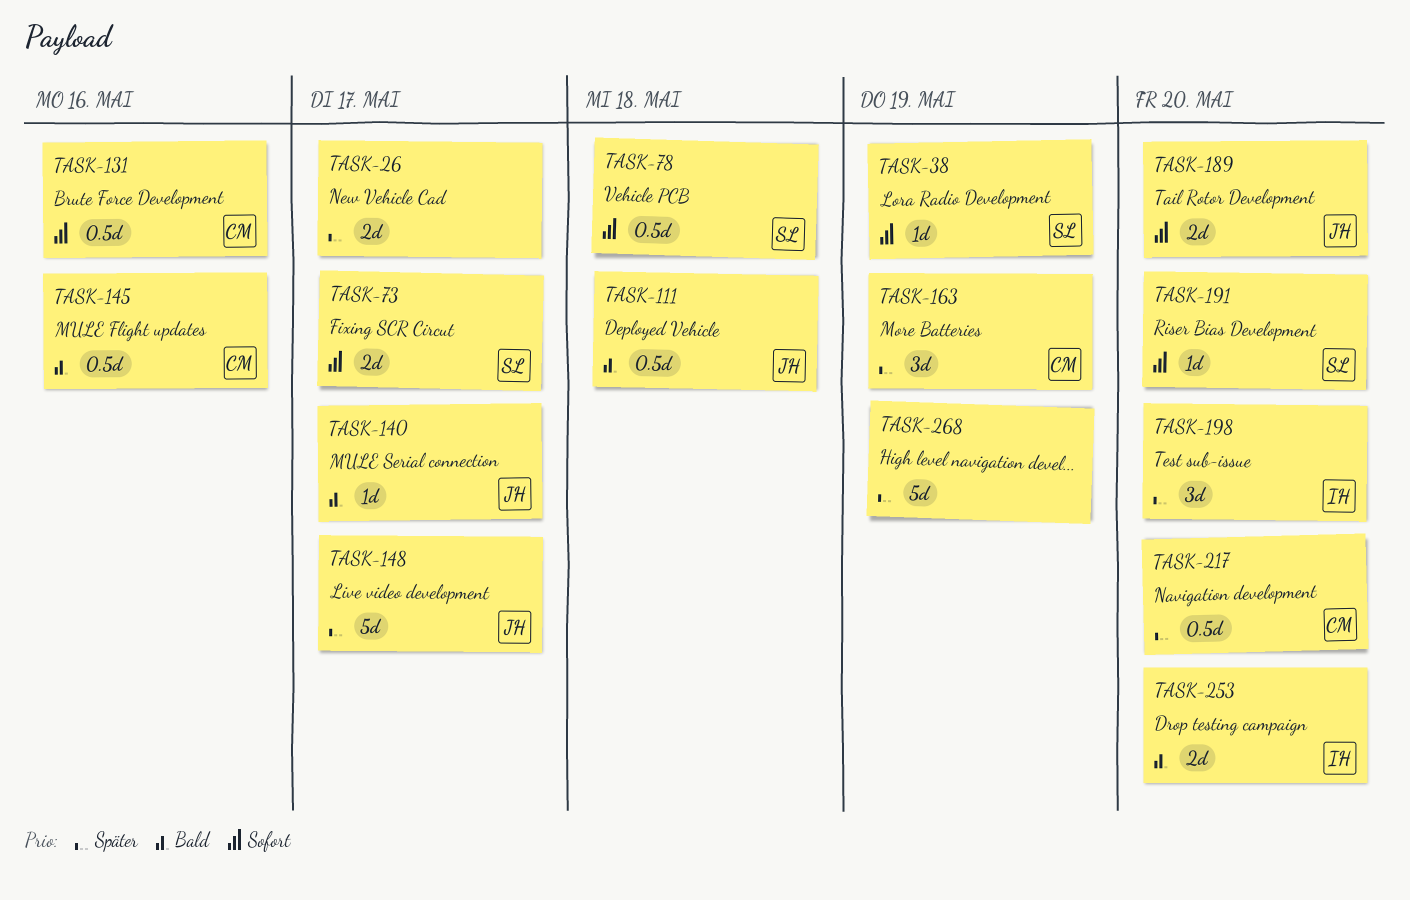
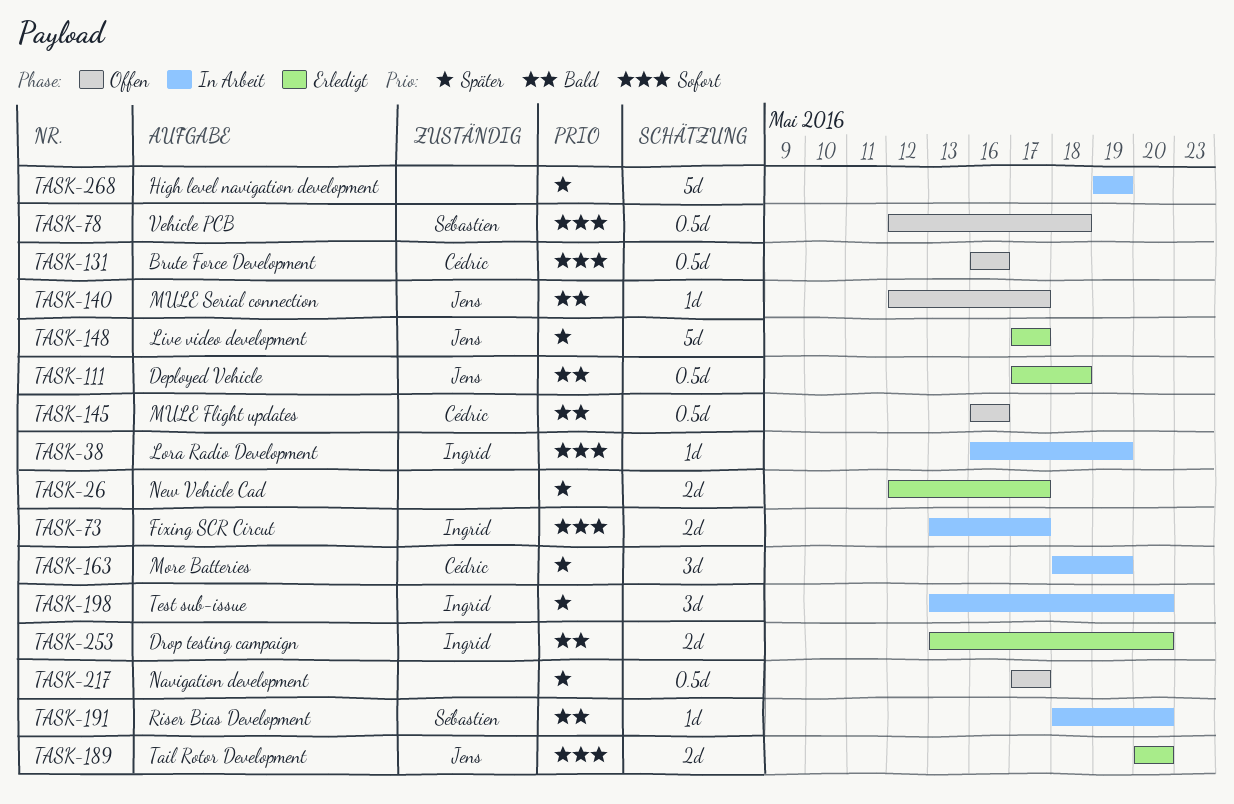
TASK-38, owner: Sébastien -> Ingrid
TASK-73, owner: Sébastien -> Ingrid
TASK-191, priority: Sofort -> Bald
TASK-217, owner: Cédric -> none
TASK-217, due: May 20 -> May 17

